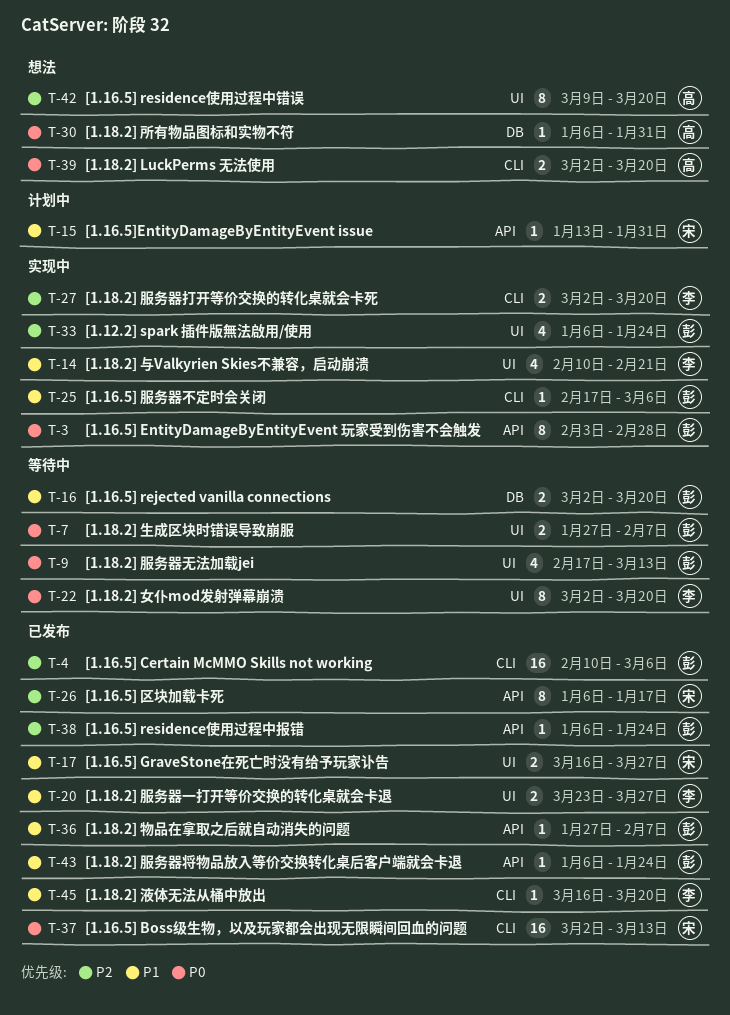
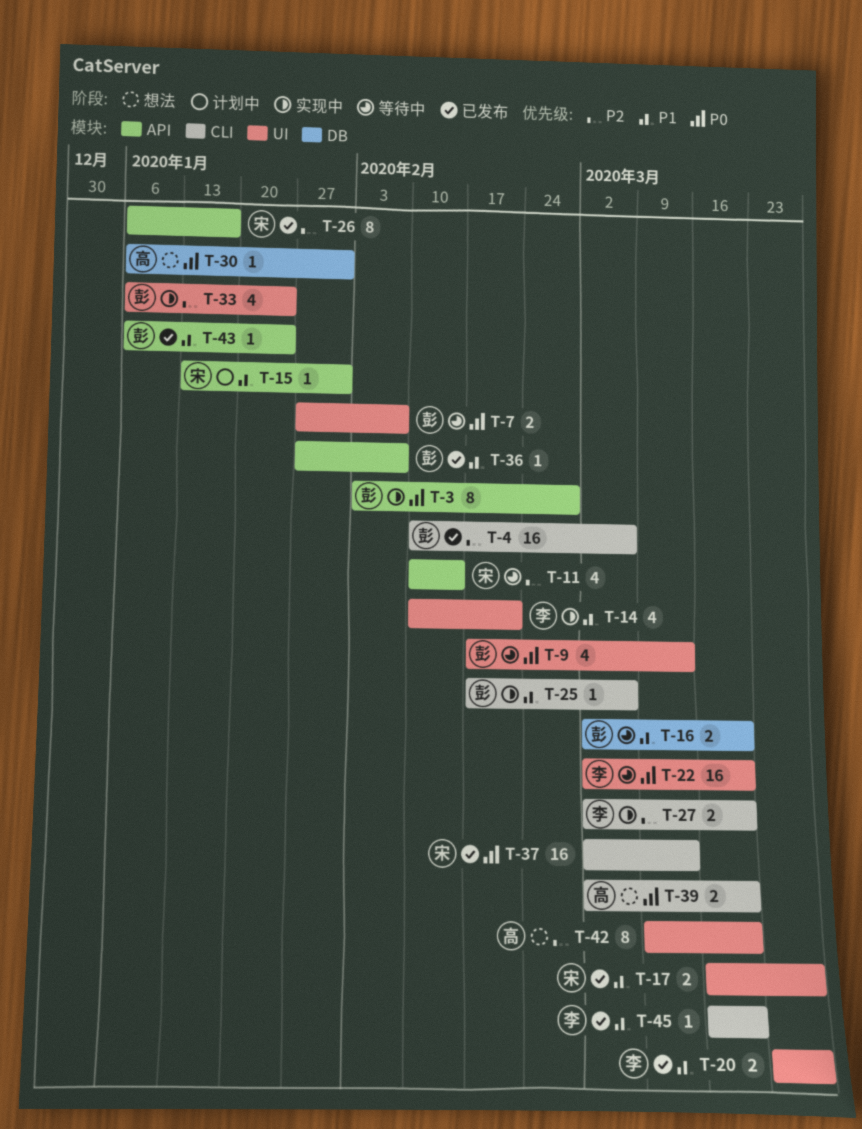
T-11: none -> present
T-22, estimate: 8 -> 16
T-38: present -> none

